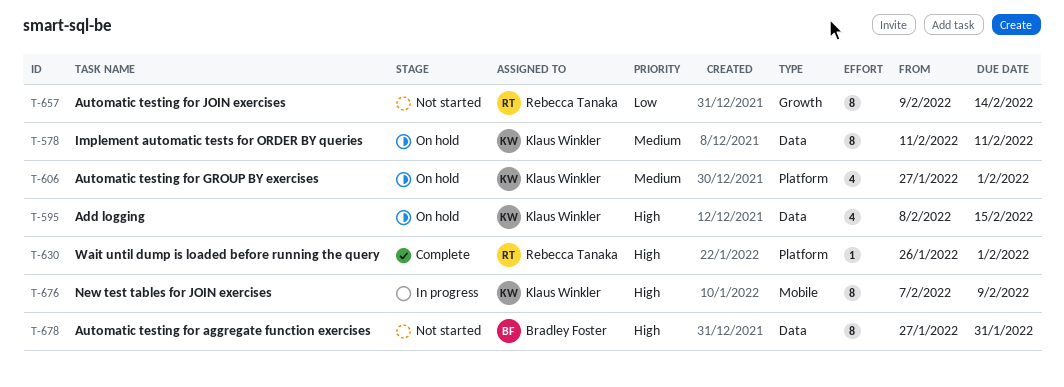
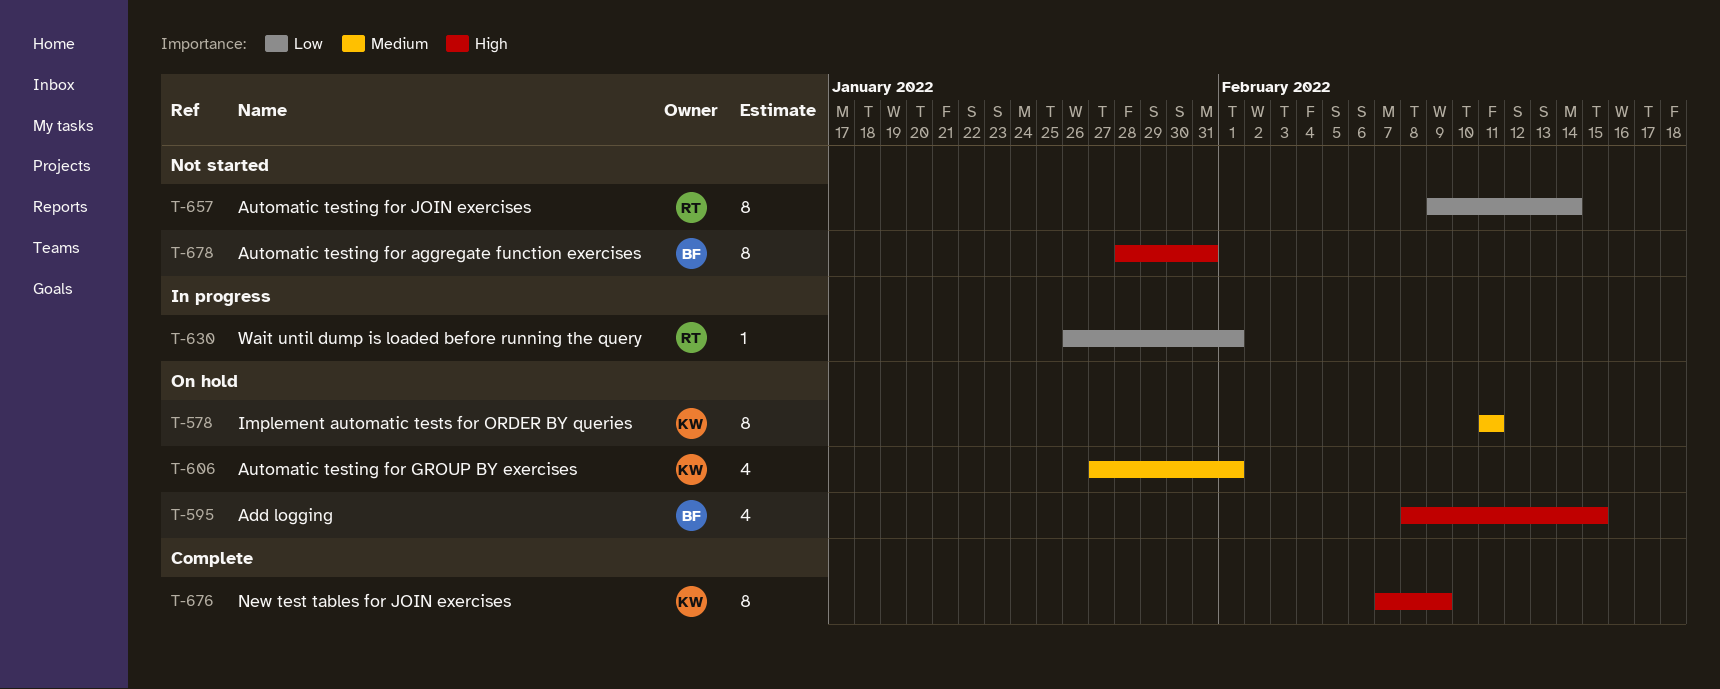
T-595, owner: Klaus Winkler -> Bradley Foster
T-630, status: Complete -> In progress
T-630, priority: High -> Low
T-676, status: In progress -> Complete
T-678, start: Jan 27 -> Jan 28

